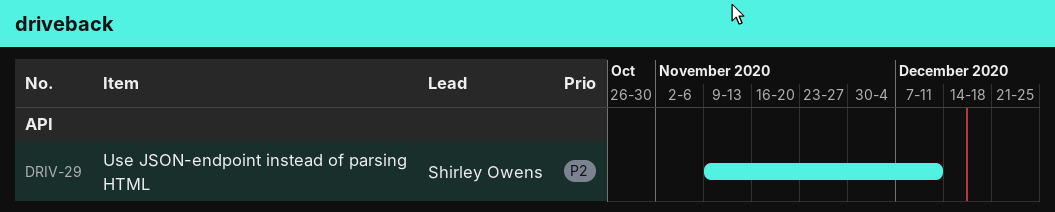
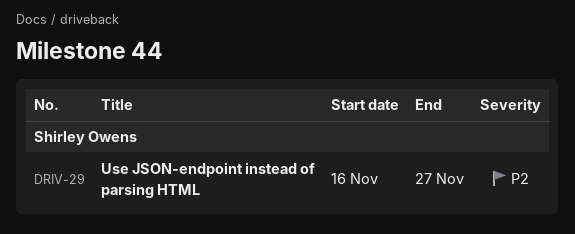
DRIV-29, start: Nov 9 -> Nov 16
DRIV-29, due: Dec 11 -> Nov 27

